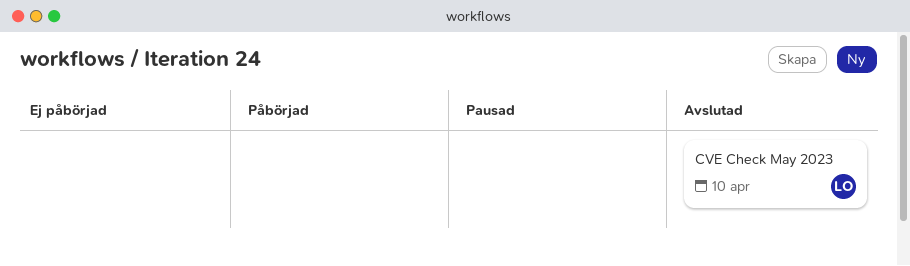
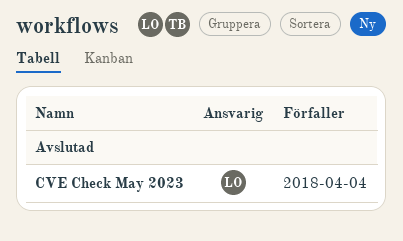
CVE Check May 2023, due: Apr 10 -> Apr 4

